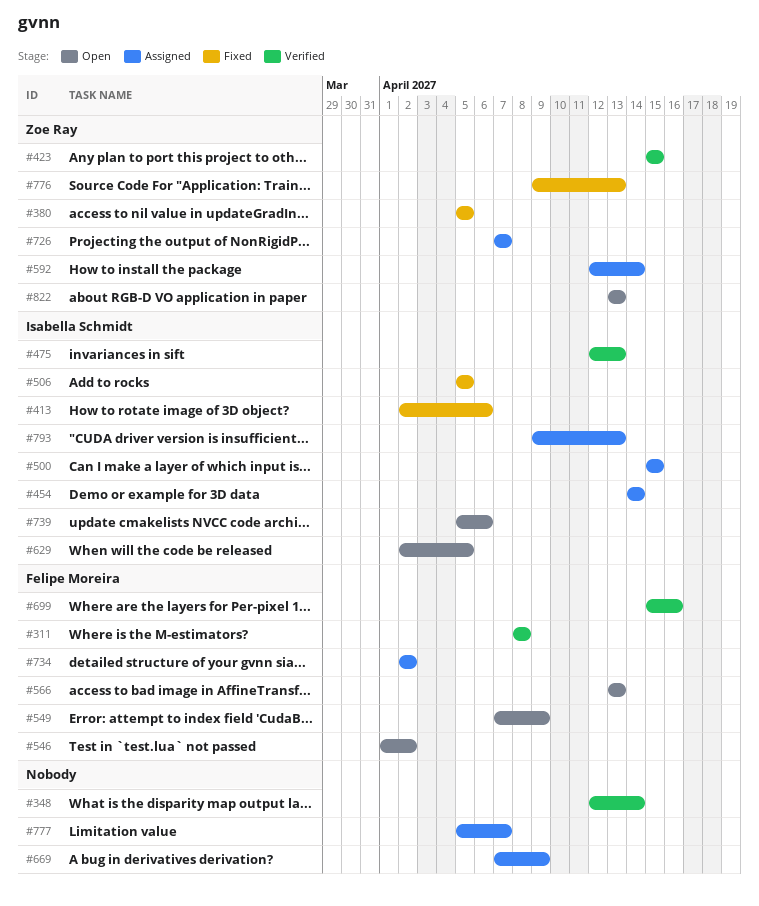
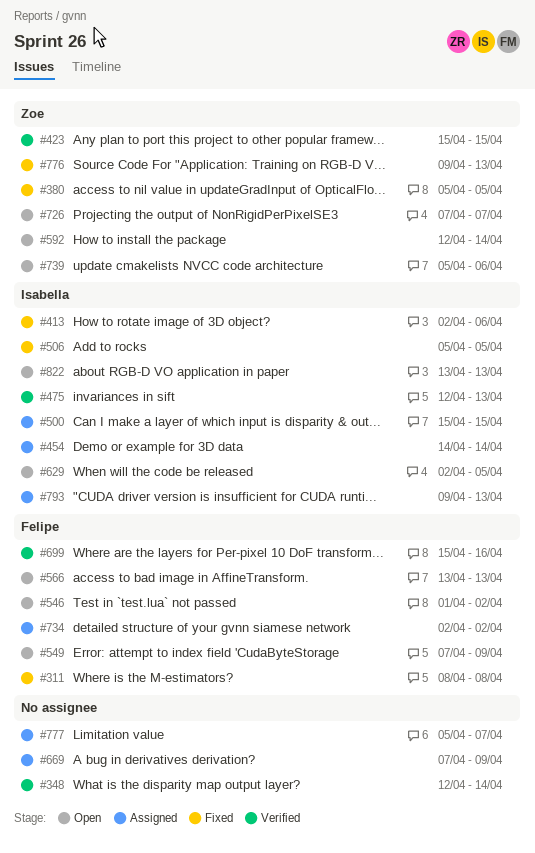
#311, status: Verified -> Fixed
#592, status: Assigned -> Open
#726, status: Assigned -> Open
#739, owner: Isabella Schmidt -> Zoe Ray
#822, owner: Zoe Ray -> Isabella Schmidt

